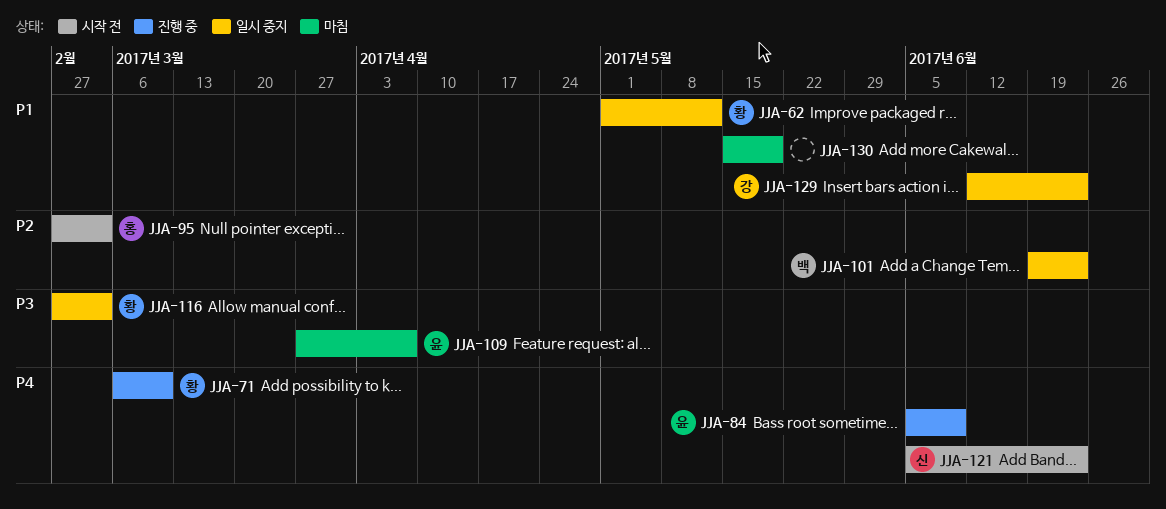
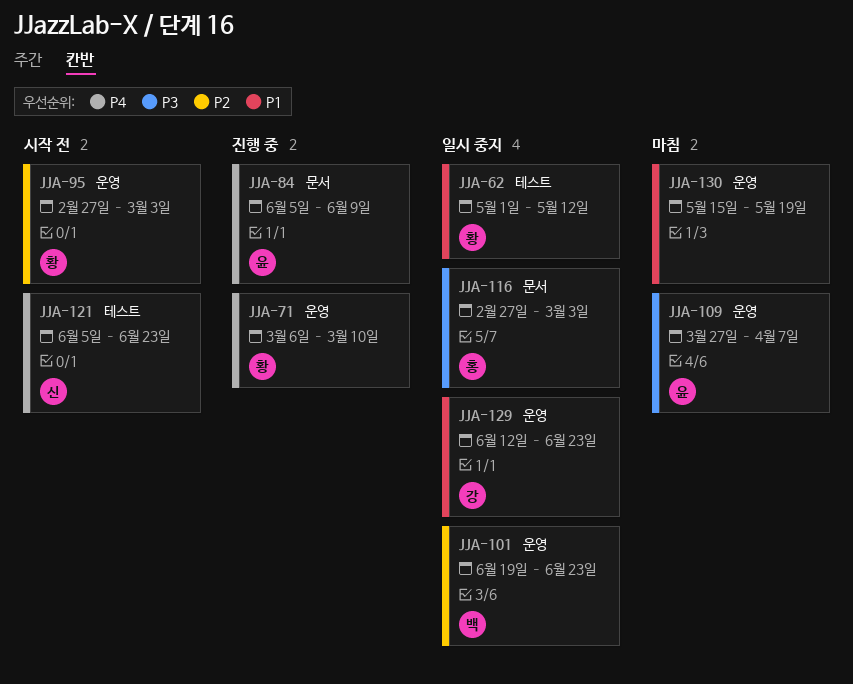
JJA-95, owner: 홍 -> 황
JJA-116, owner: 황 -> 홍

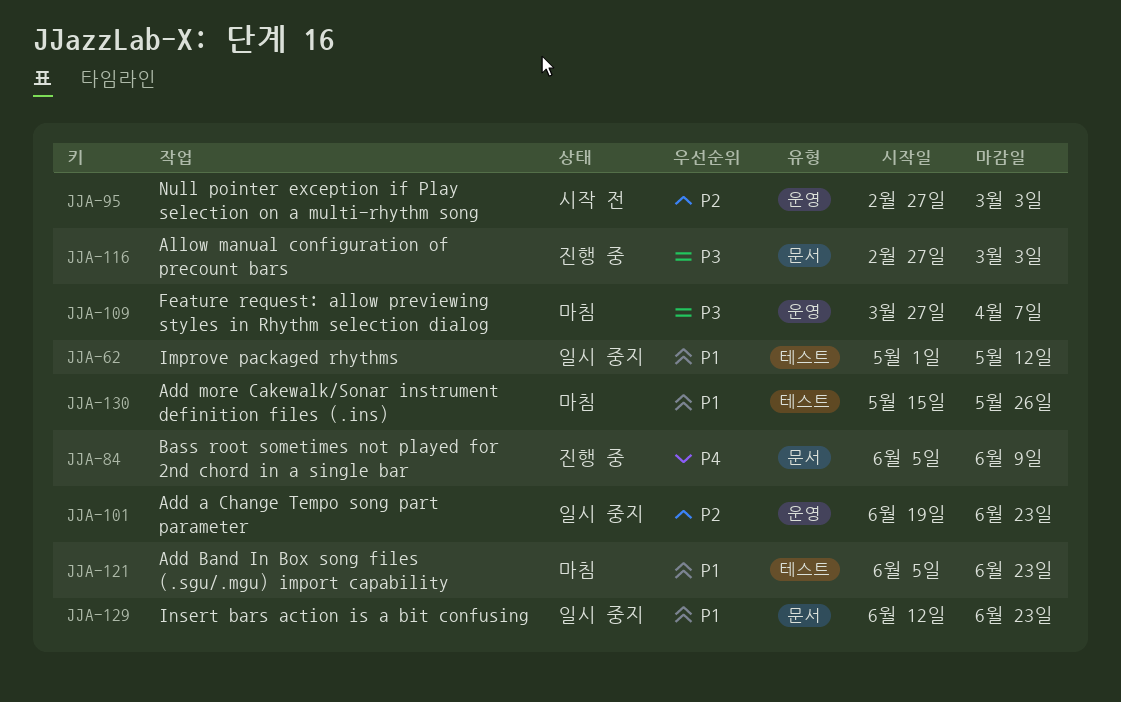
JJA-71: present -> none
JJA-116, status: 일시 중지 -> 진행 중
JJA-121, status: 시작 전 -> 마침
JJA-121, priority: P4 -> P1
JJA-129, label: 운영 -> 문서
JJA-130, label: 운영 -> 테스트
JJA-130, due: May 19 -> May 26

